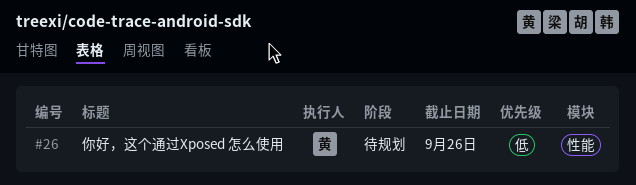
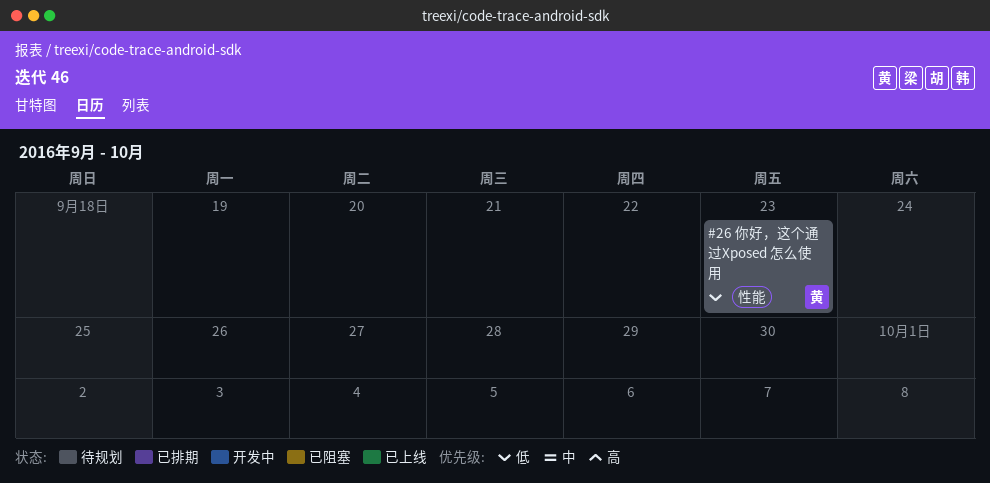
#26, due: Sep 26 -> Sep 23

